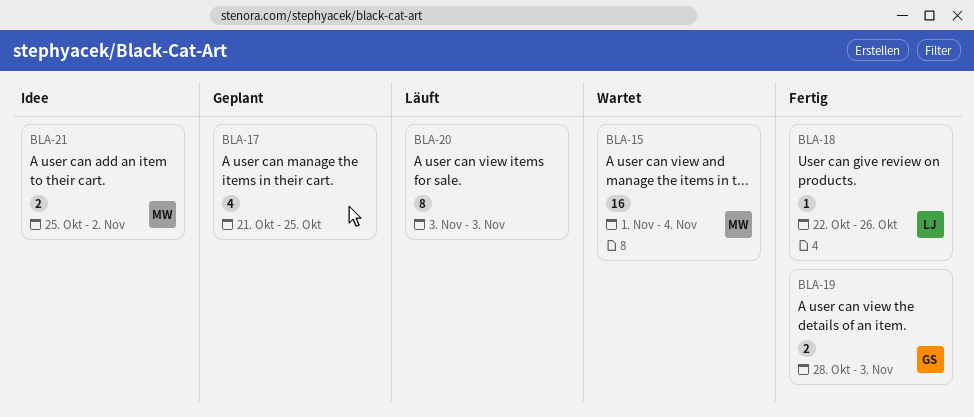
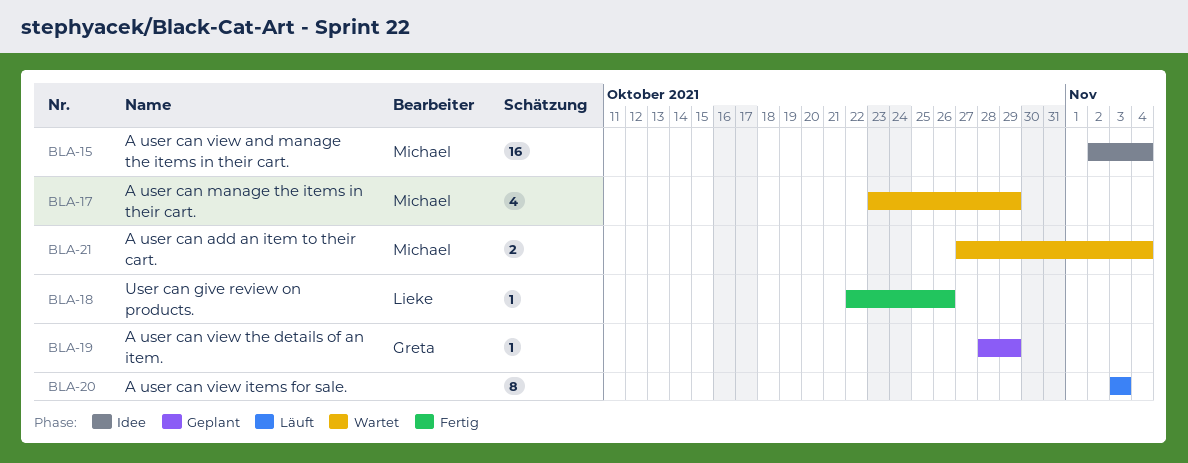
BLA-15, status: Wartet -> Idee
BLA-15, start: Nov 1 -> Nov 2
BLA-17, status: Geplant -> Wartet
BLA-17, owner: none -> Michael
BLA-17, start: Oct 21 -> Oct 23
BLA-17, due: Oct 25 -> Oct 29
BLA-19, status: Fertig -> Geplant
BLA-19, estimate: 2 -> 1
BLA-19, due: Nov 3 -> Oct 29
BLA-21, status: Idee -> Wartet
BLA-21, start: Oct 25 -> Oct 27
BLA-21, due: Nov 2 -> Nov 4

